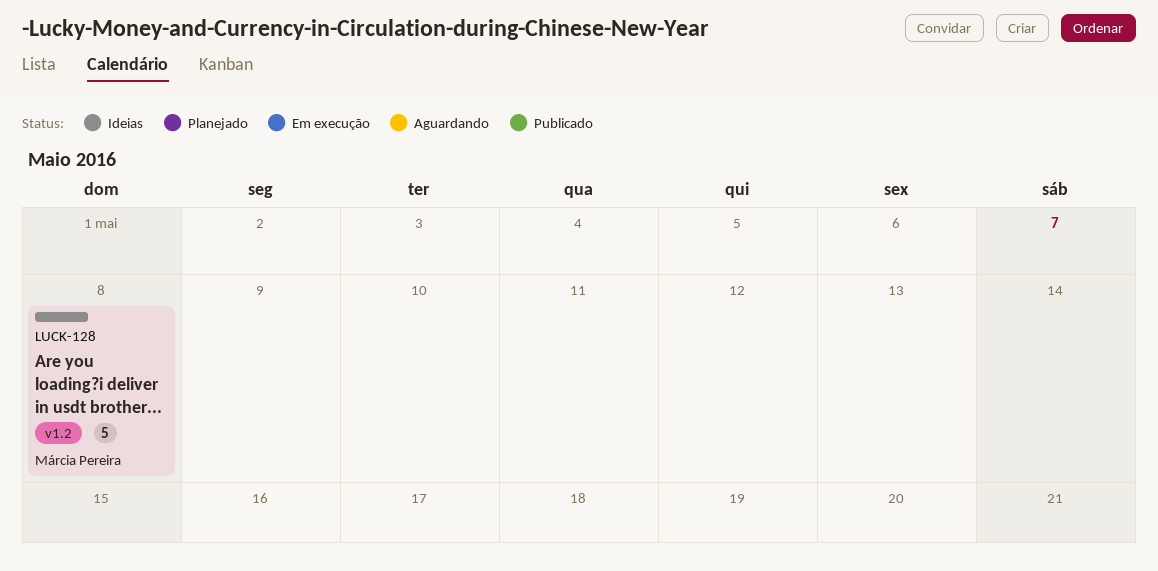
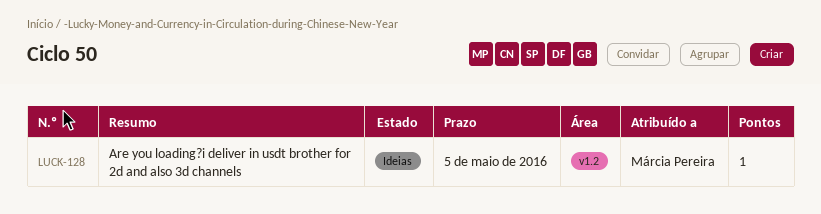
LUCK-128, estimate: 5 -> 1
LUCK-128, due: May 8 -> May 5

